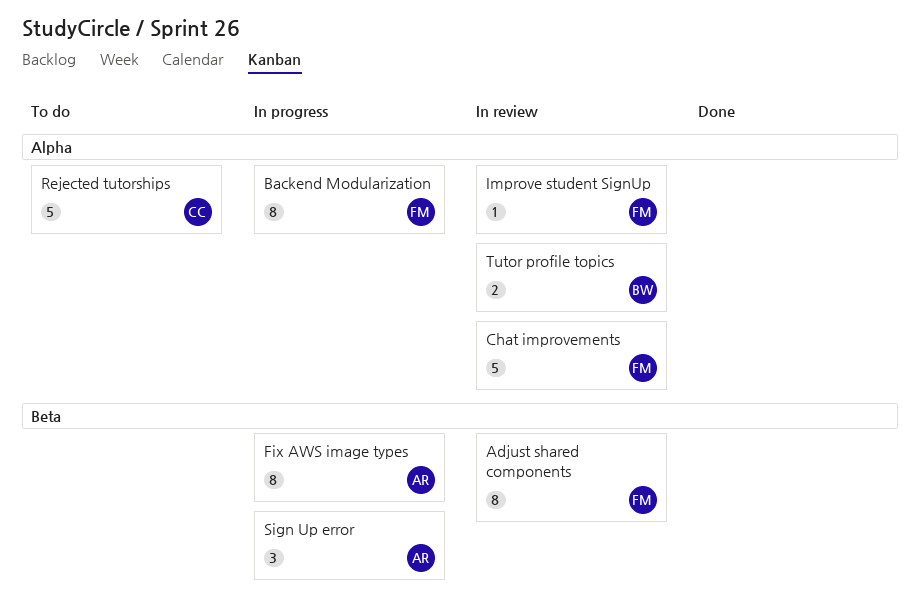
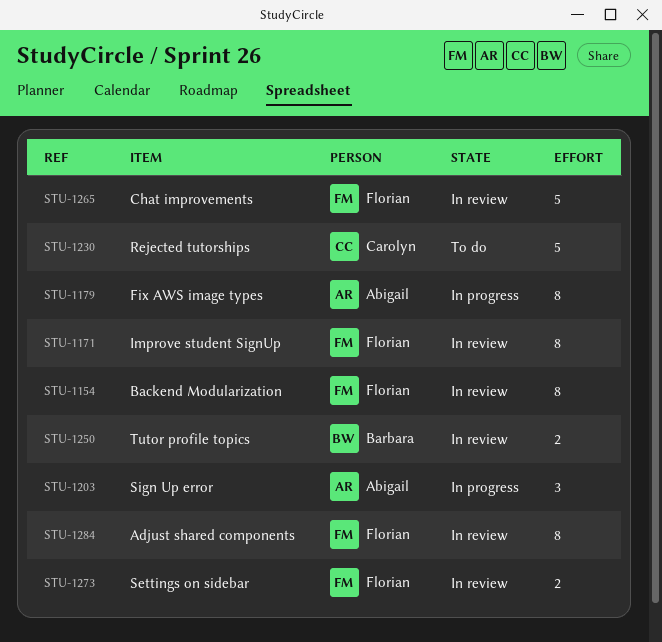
Backend Modularization, status: In progress -> In review
Improve student SignUp, estimate: 1 -> 8
Settings on sidebar: none -> present

